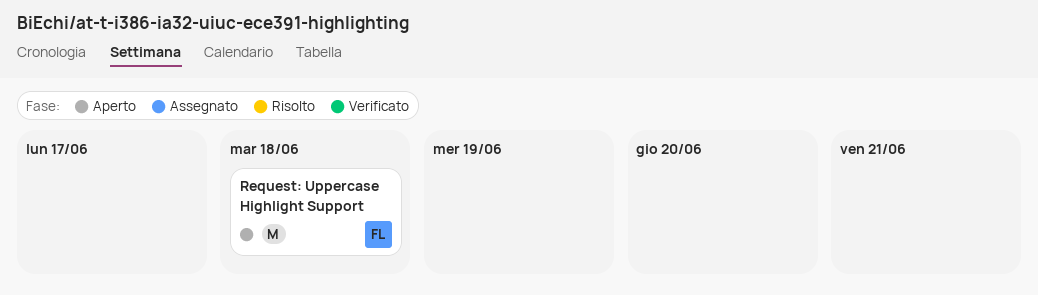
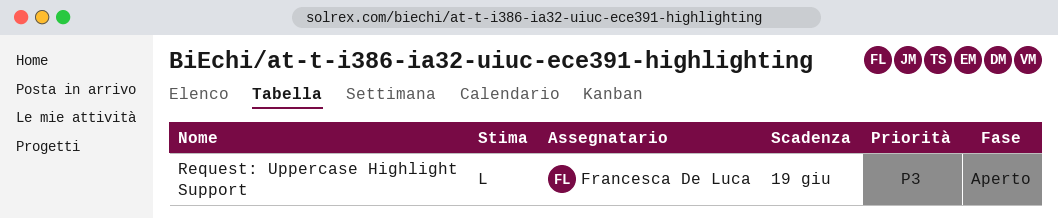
Request: Uppercase Highlight Support, estimate: M -> L
Request: Uppercase Highlight Support, due: Jun 18 -> Jun 19

